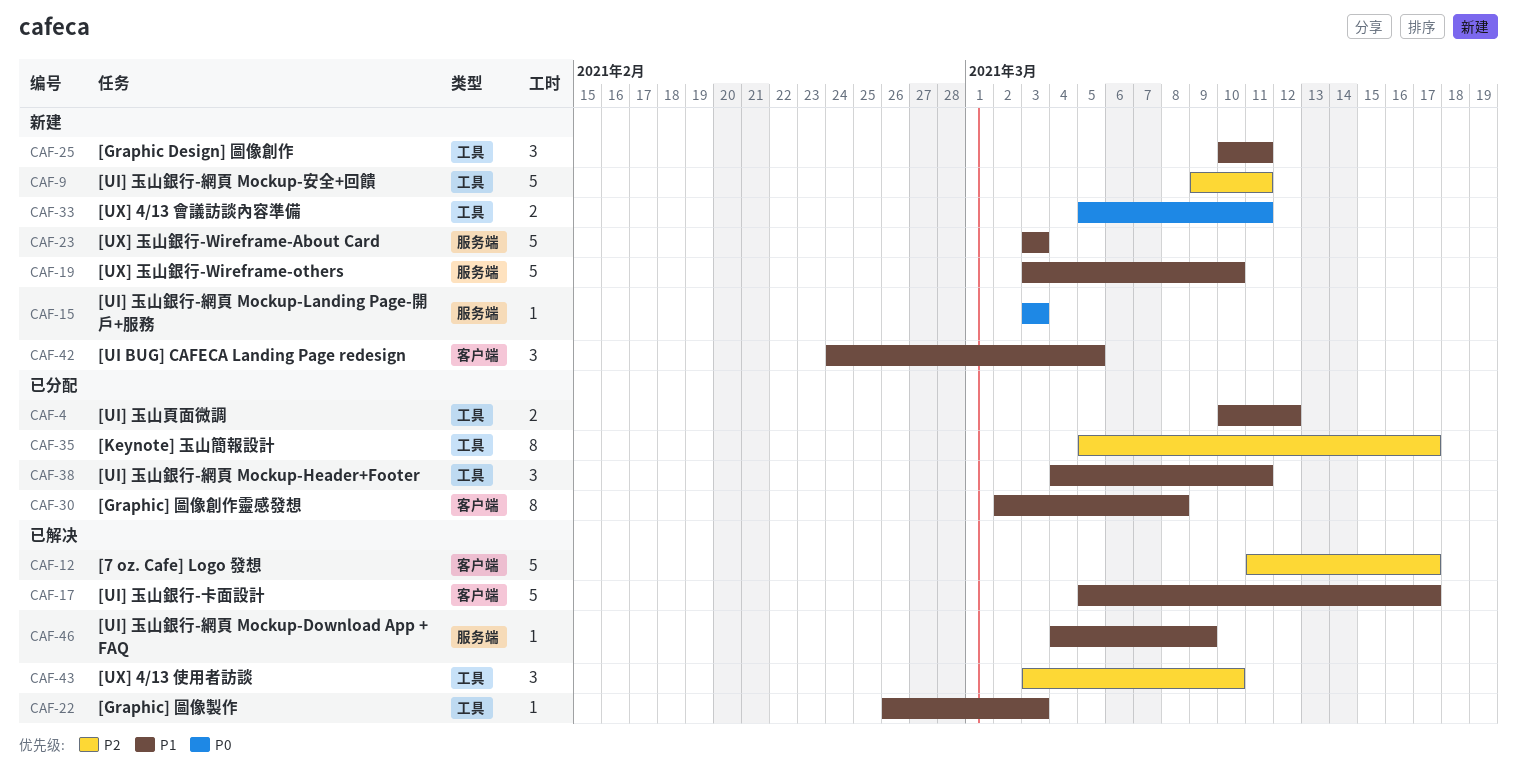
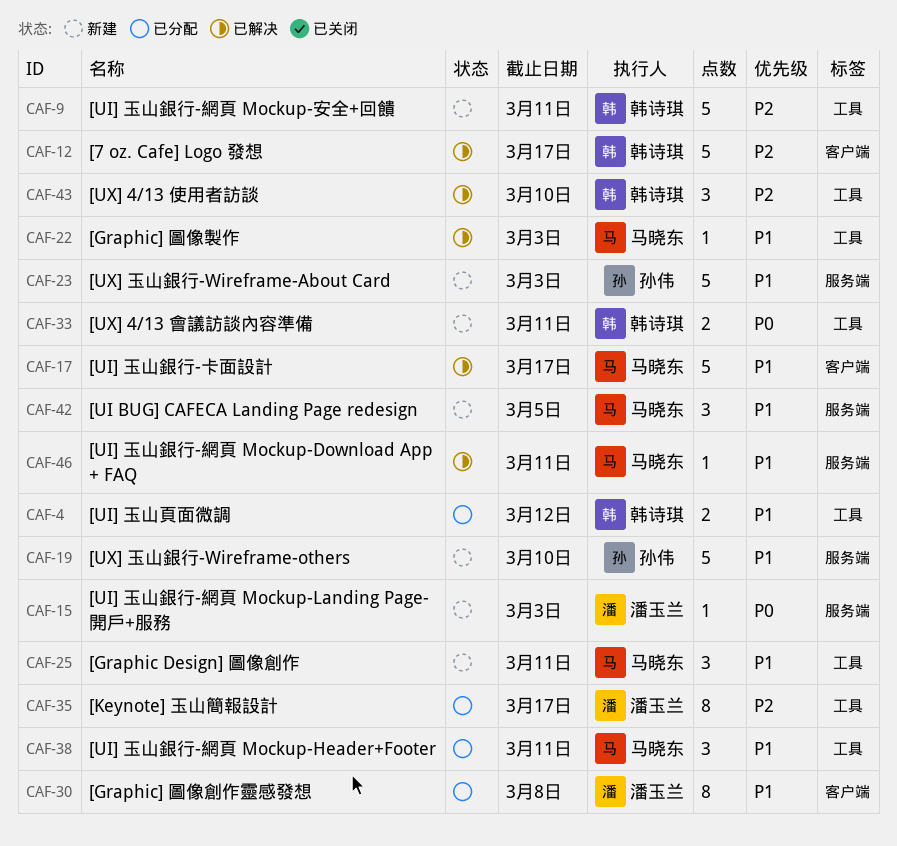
CAF-42, label: 客户端 -> 服务端
CAF-46, due: Mar 9 -> Mar 11

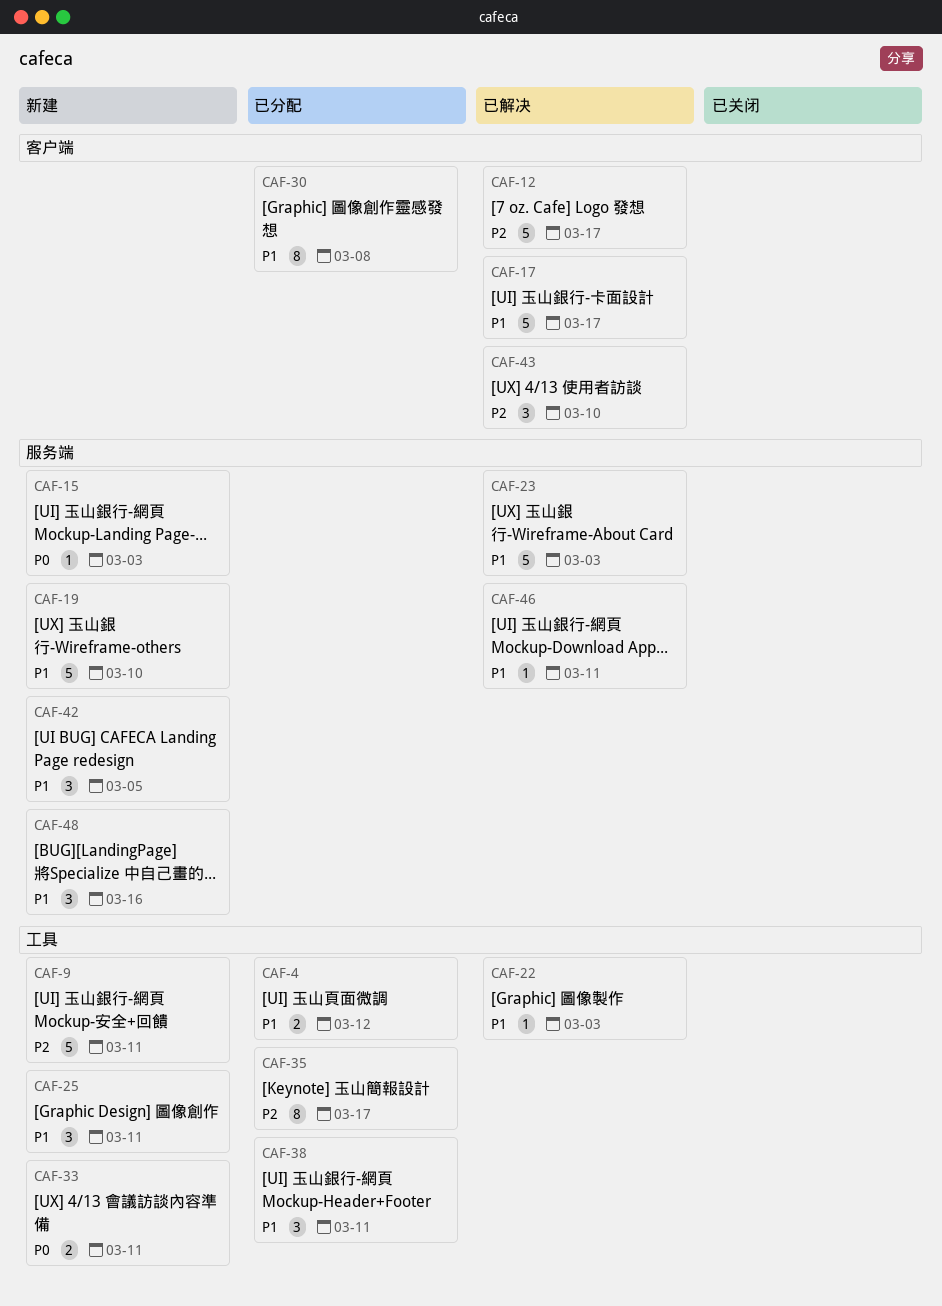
CAF-23, status: 新建 -> 已解决
CAF-43, label: 工具 -> 客户端
CAF-48: none -> present

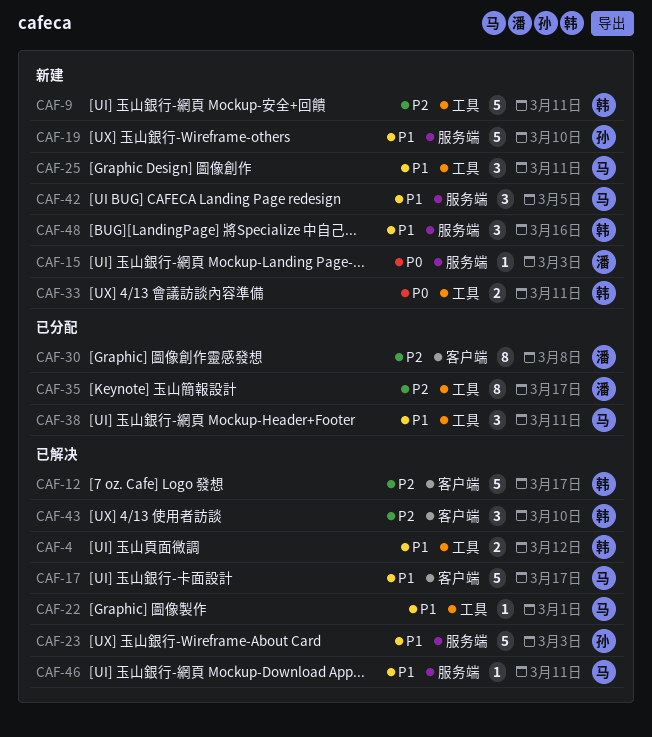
CAF-4, status: 已分配 -> 已解决
CAF-22, due: Mar 3 -> Mar 1
CAF-30, priority: P1 -> P2

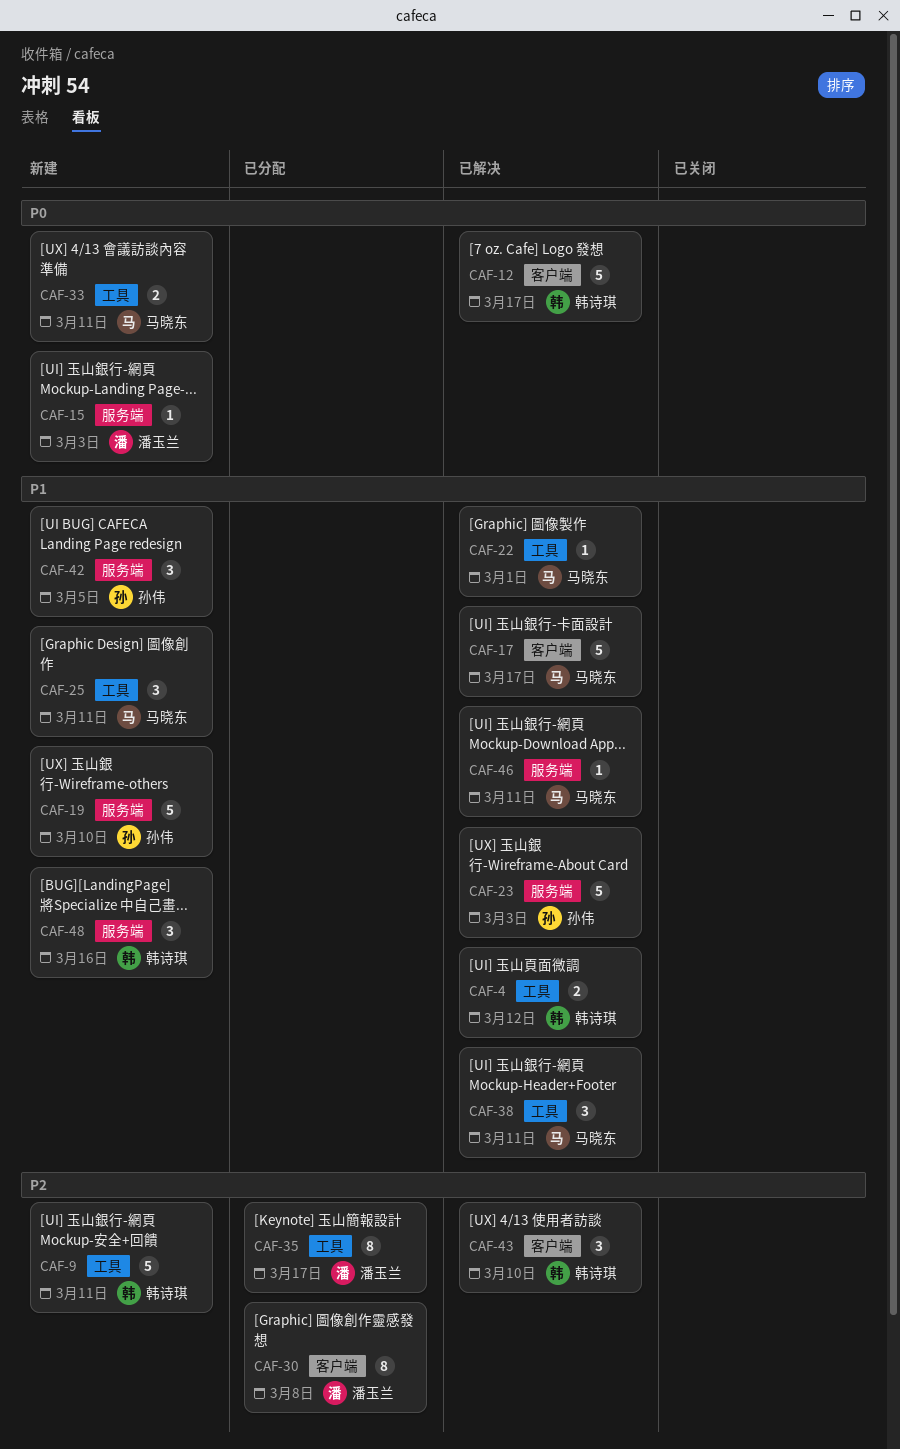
CAF-12, priority: P2 -> P0
CAF-33, owner: 韩诗琪 -> 马晓东
CAF-38, status: 已分配 -> 已解决
CAF-42, owner: 马晓东 -> 孙伟

